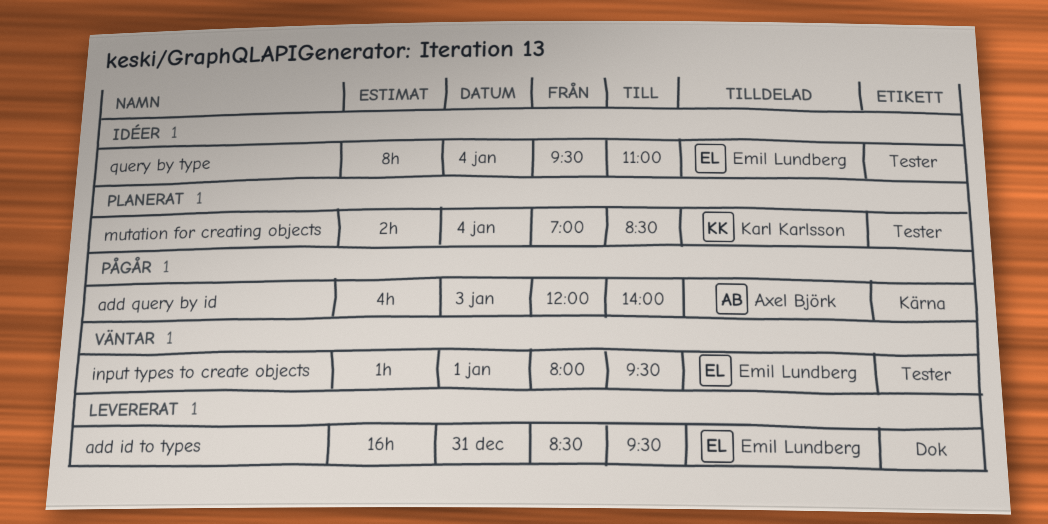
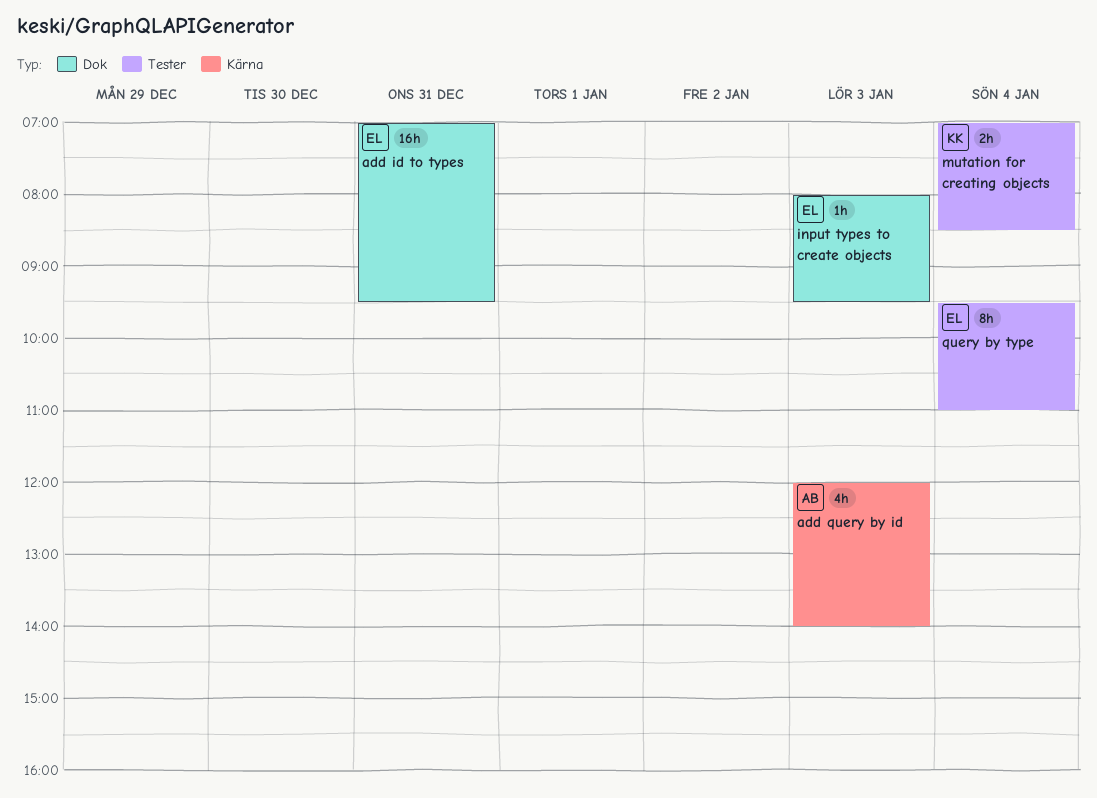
add id to types, begins: 08:30 -> 07:00
input types to create objects, label: Tester -> Dok
input types to create objects, day: Jan 1 -> Jan 3

